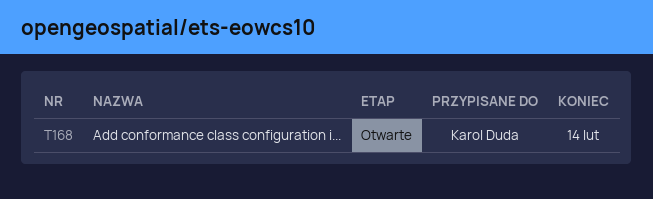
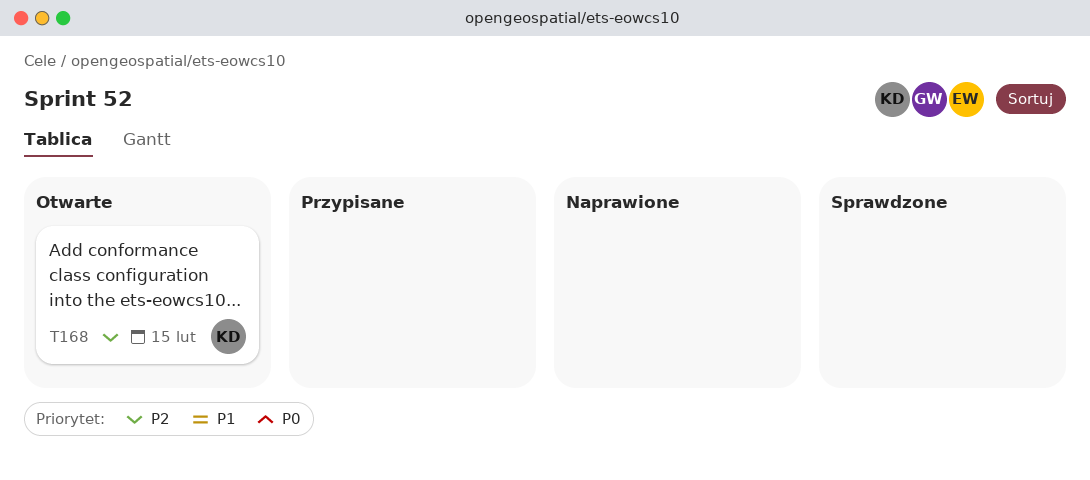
T168, due: Feb 14 -> Feb 15

